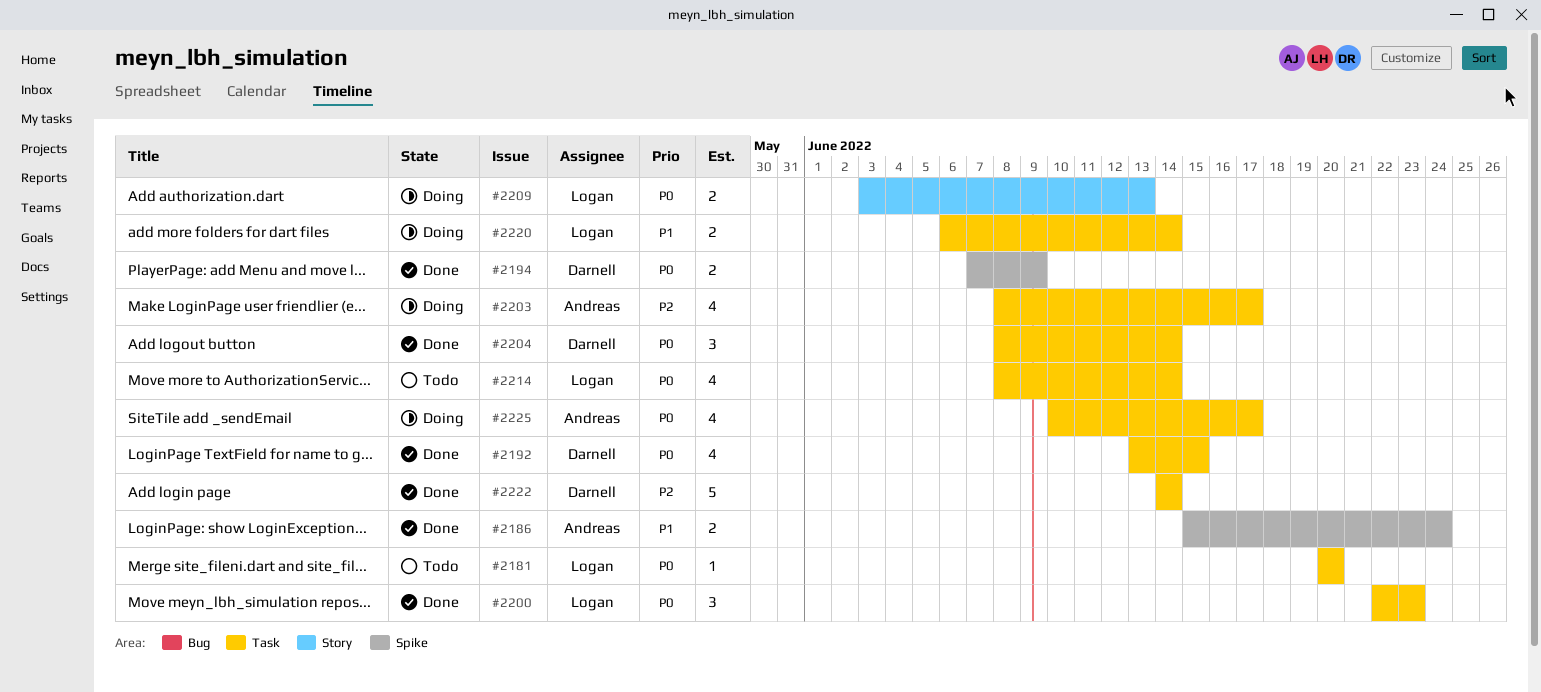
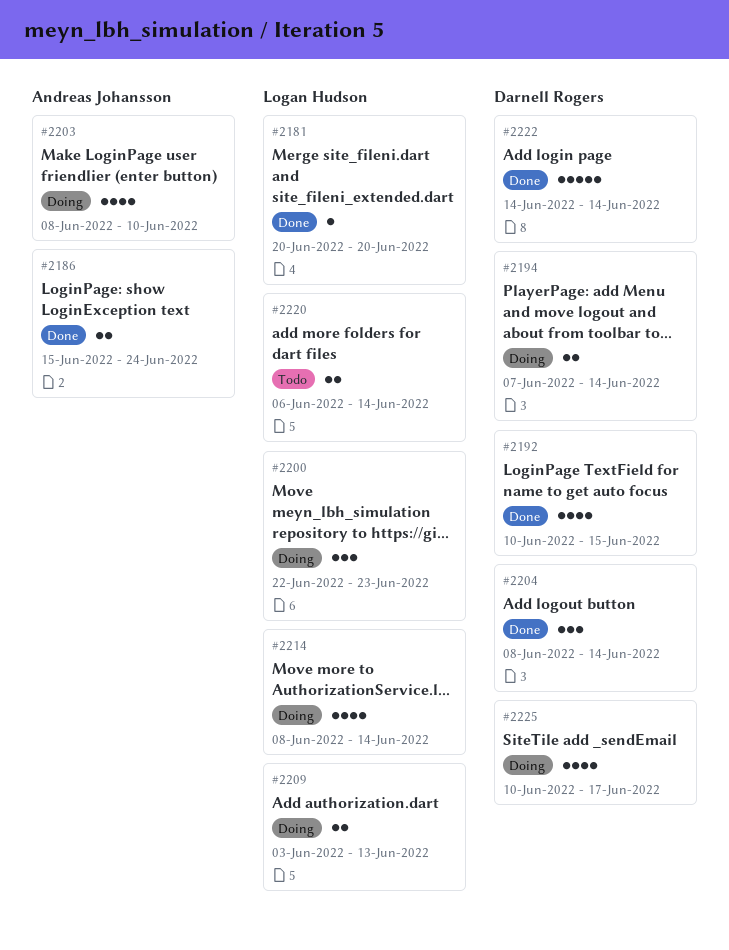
#2181, status: Todo -> Done
#2192, start: Jun 13 -> Jun 10
#2194, status: Done -> Doing
#2194, due: Jun 9 -> Jun 14
#2200, status: Done -> Doing
#2203, due: Jun 17 -> Jun 10
#2214, status: Todo -> Doing
#2220, status: Doing -> Todo
#2225, owner: Andreas Johansson -> Darnell Rogers

